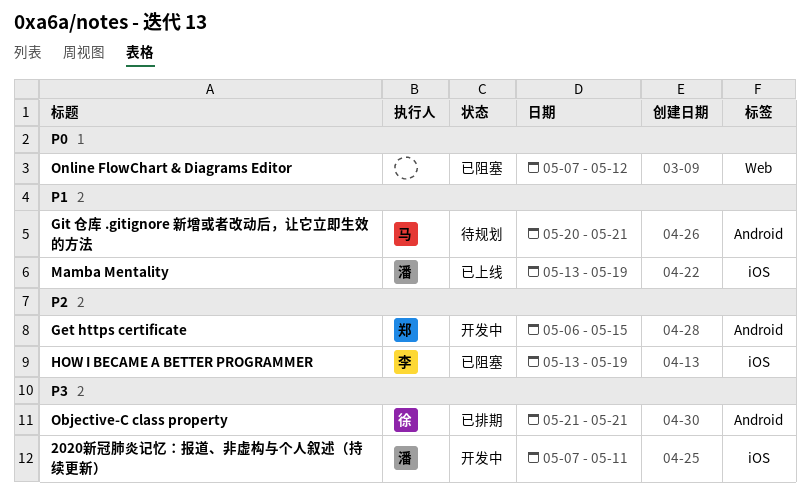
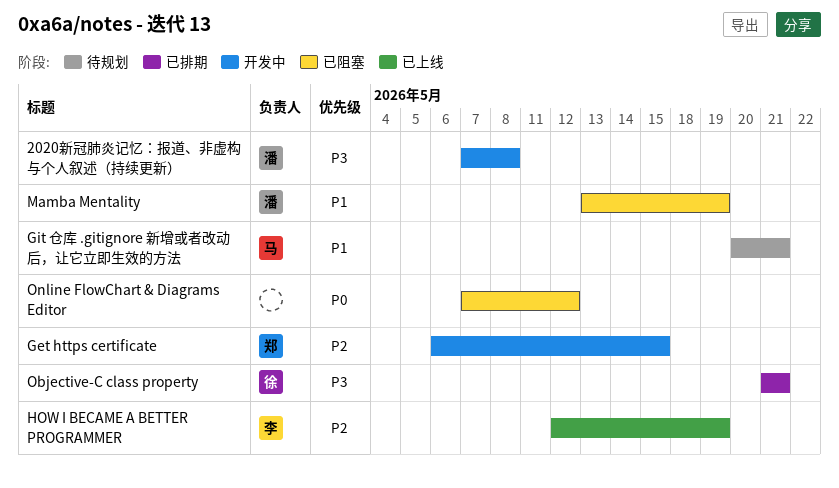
2020新冠肺炎记忆：报道、非虚构与个人叙述（持续更新）, due: May 11 -> May 8
HOW I BECAME A BETTER PROGRAMMER, status: 已阻塞 -> 已上线
HOW I BECAME A BETTER PROGRAMMER, start: May 13 -> May 12
Mamba Mentality, status: 已上线 -> 已阻塞

